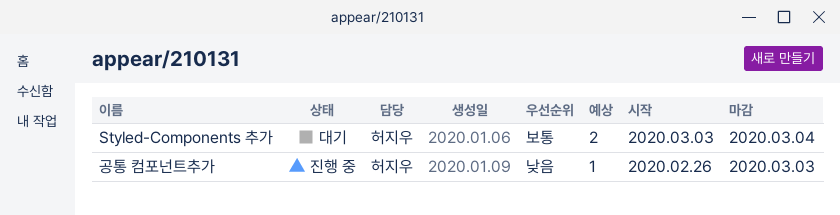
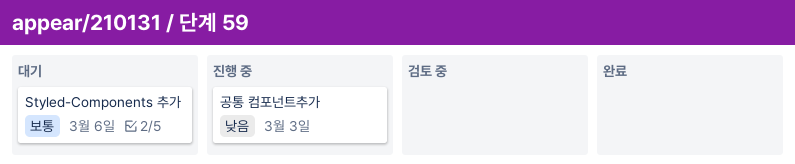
Styled-Components 추가, due: Mar 4 -> Mar 6

